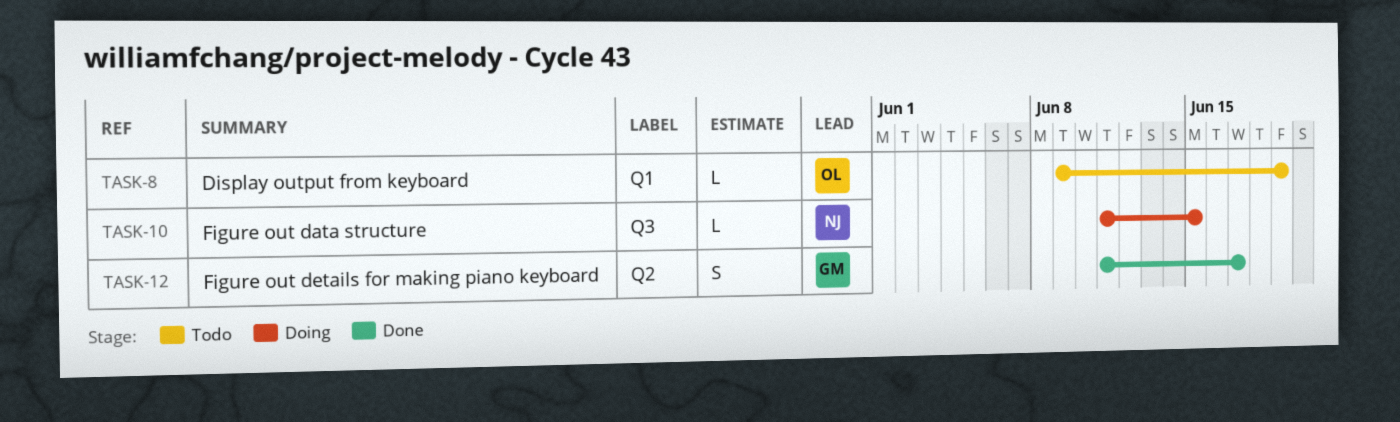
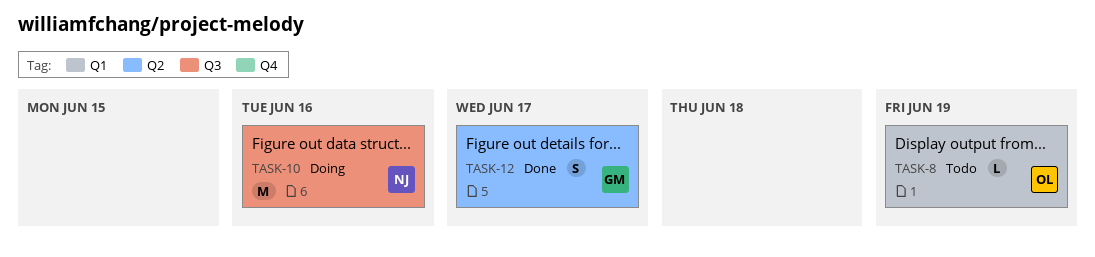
TASK-10, estimate: L -> M
TASK-10, due: Jun 15 -> Jun 16

